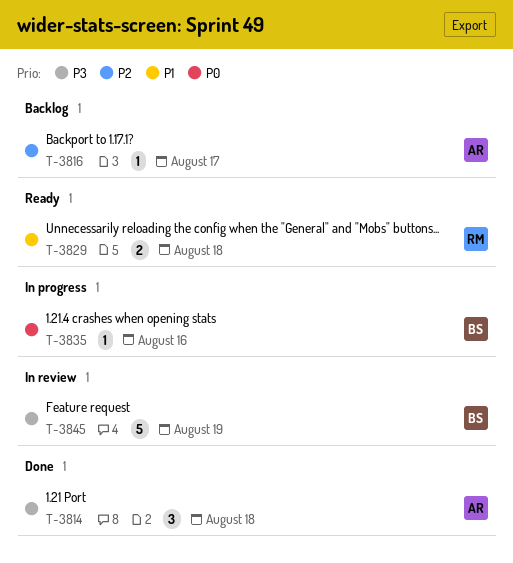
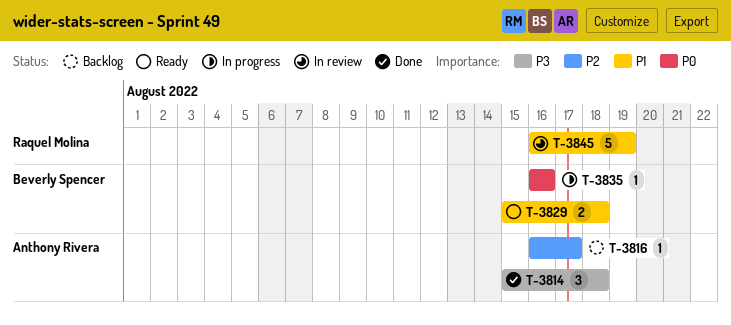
T-3829, owner: Raquel Molina -> Beverly Spencer
T-3845, owner: Beverly Spencer -> Raquel Molina
T-3845, priority: P3 -> P1

